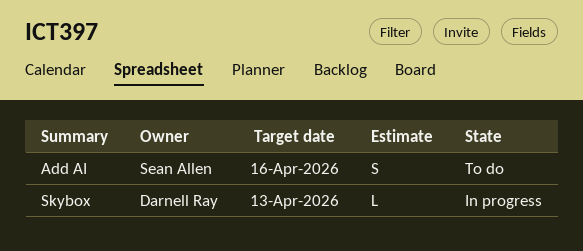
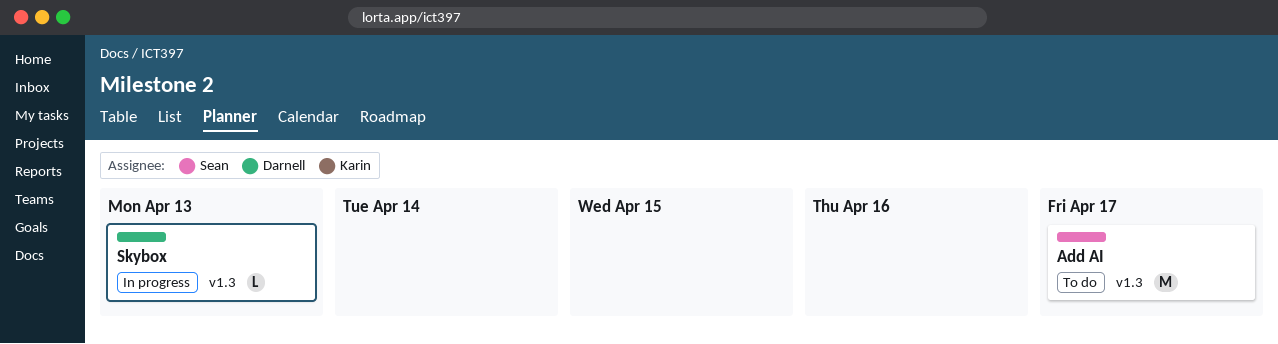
Add AI, estimate: S -> M
Add AI, due: Apr 16 -> Apr 17

